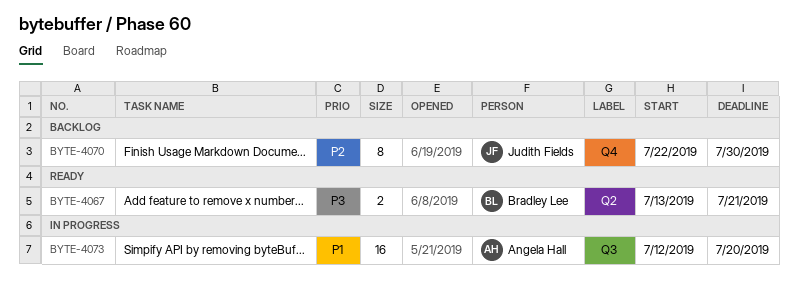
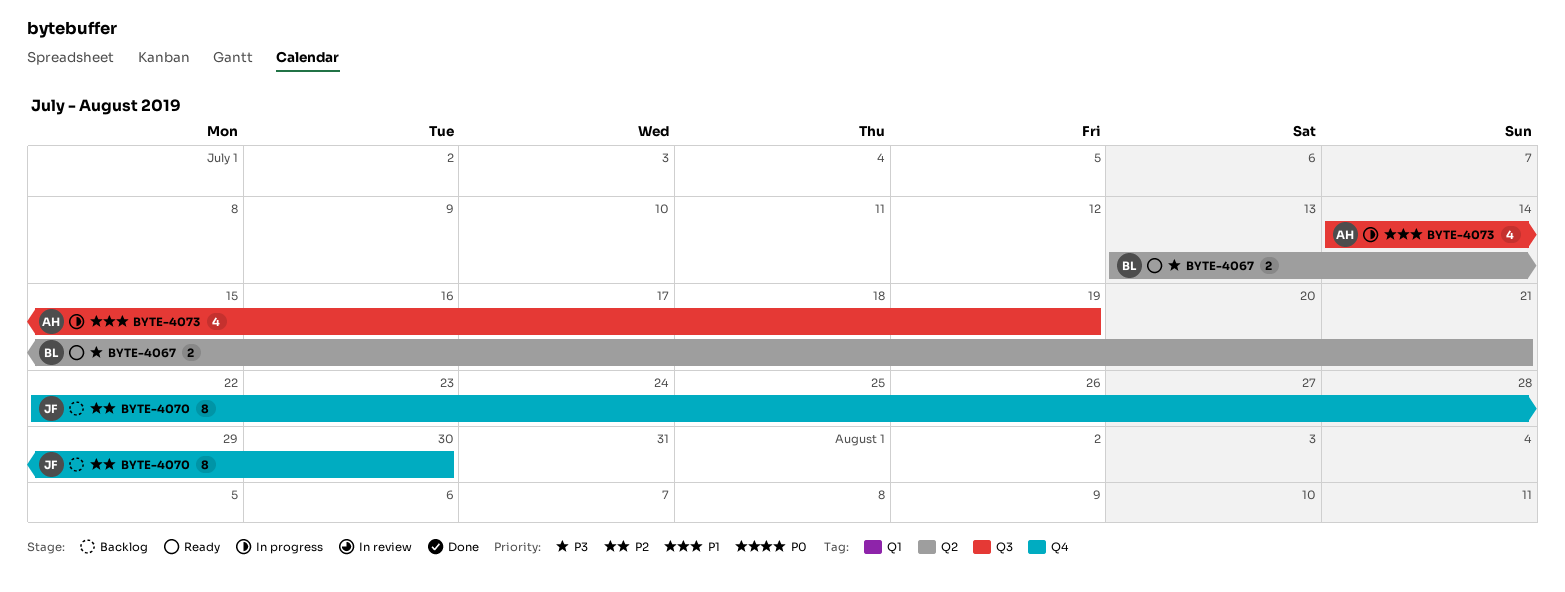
BYTE-4073, estimate: 16 -> 4
BYTE-4073, start: Jul 12 -> Jul 14
BYTE-4073, due: Jul 20 -> Jul 19

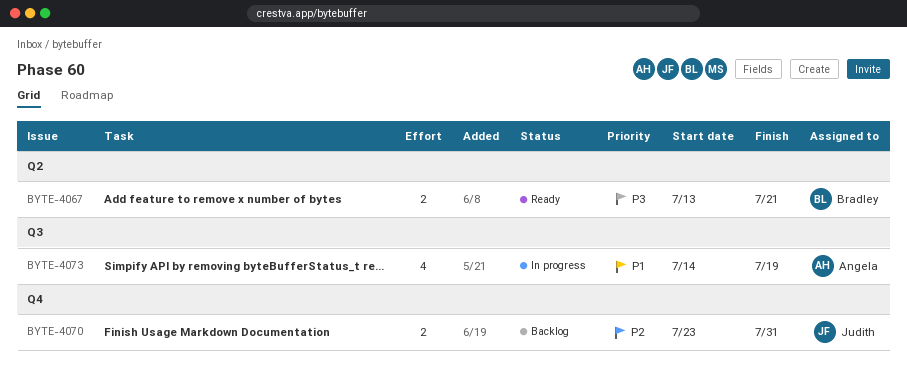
BYTE-4070, estimate: 8 -> 2
BYTE-4070, start: Jul 22 -> Jul 23
BYTE-4070, due: Jul 30 -> Jul 31

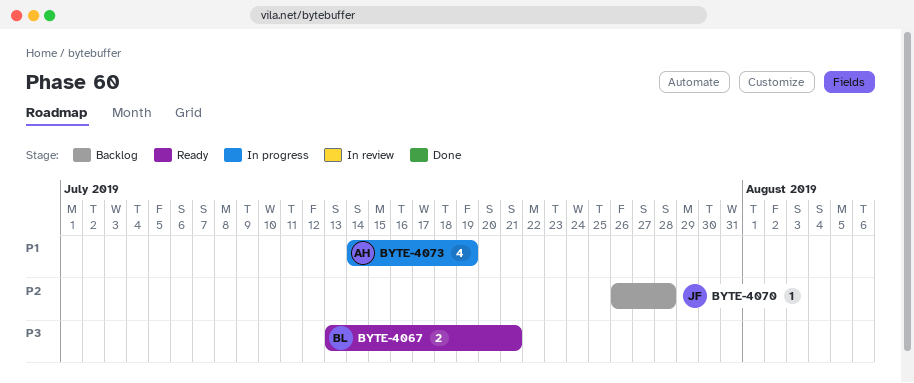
BYTE-4070, estimate: 2 -> 1
BYTE-4070, start: Jul 23 -> Jul 26
BYTE-4070, due: Jul 31 -> Jul 28

